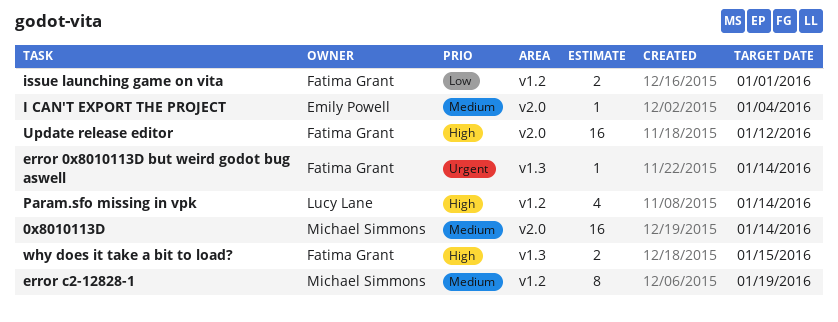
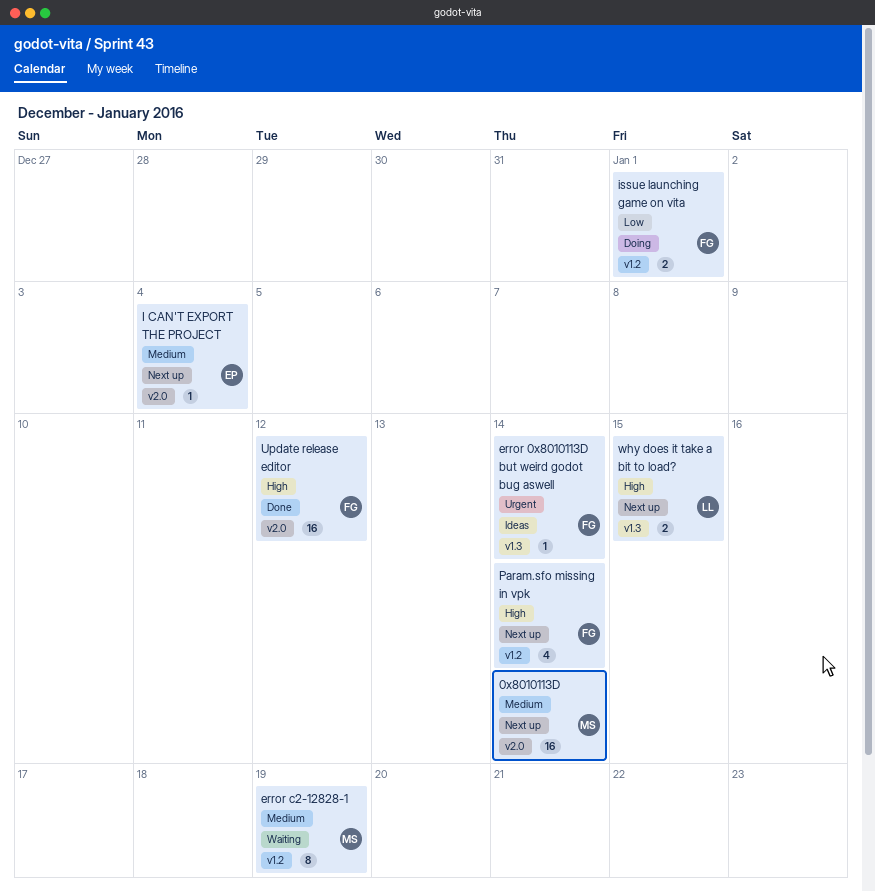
Param.sfo missing in vpk, owner: Lucy Lane -> Fatima Grant
why does it take a bit to load?, owner: Fatima Grant -> Lucy Lane

